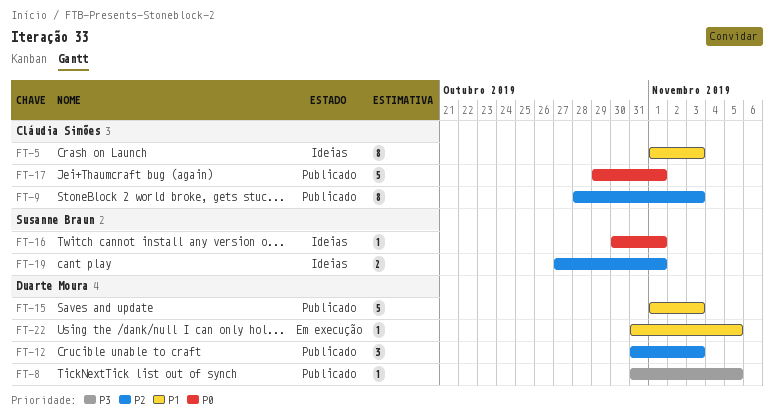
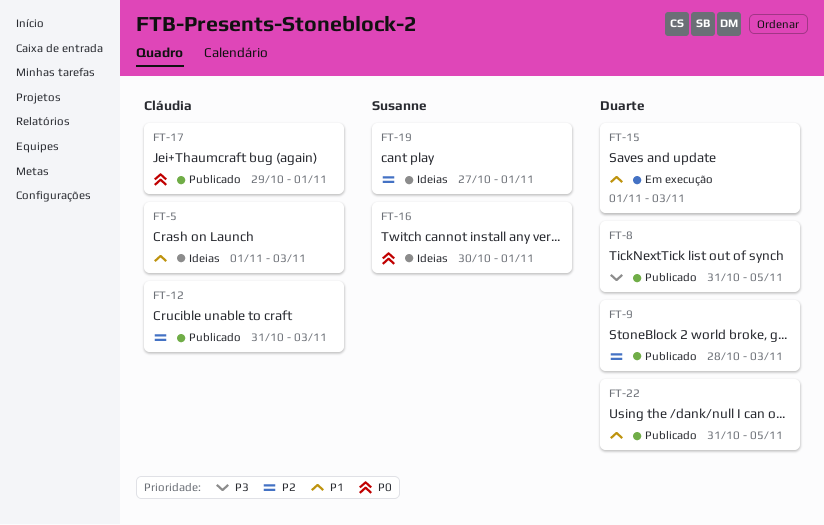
FT-9, owner: Cláudia Simões -> Duarte Moura
FT-12, owner: Duarte Moura -> Cláudia Simões
FT-15, status: Publicado -> Em execução
FT-22, status: Em execução -> Publicado

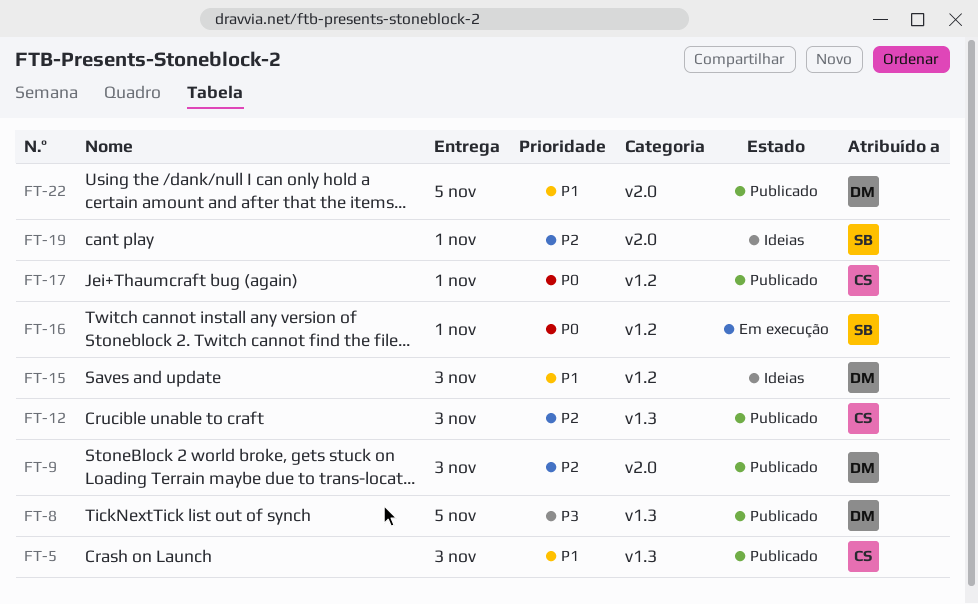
FT-5, status: Ideias -> Publicado
FT-15, status: Em execução -> Ideias
FT-16, status: Ideias -> Em execução

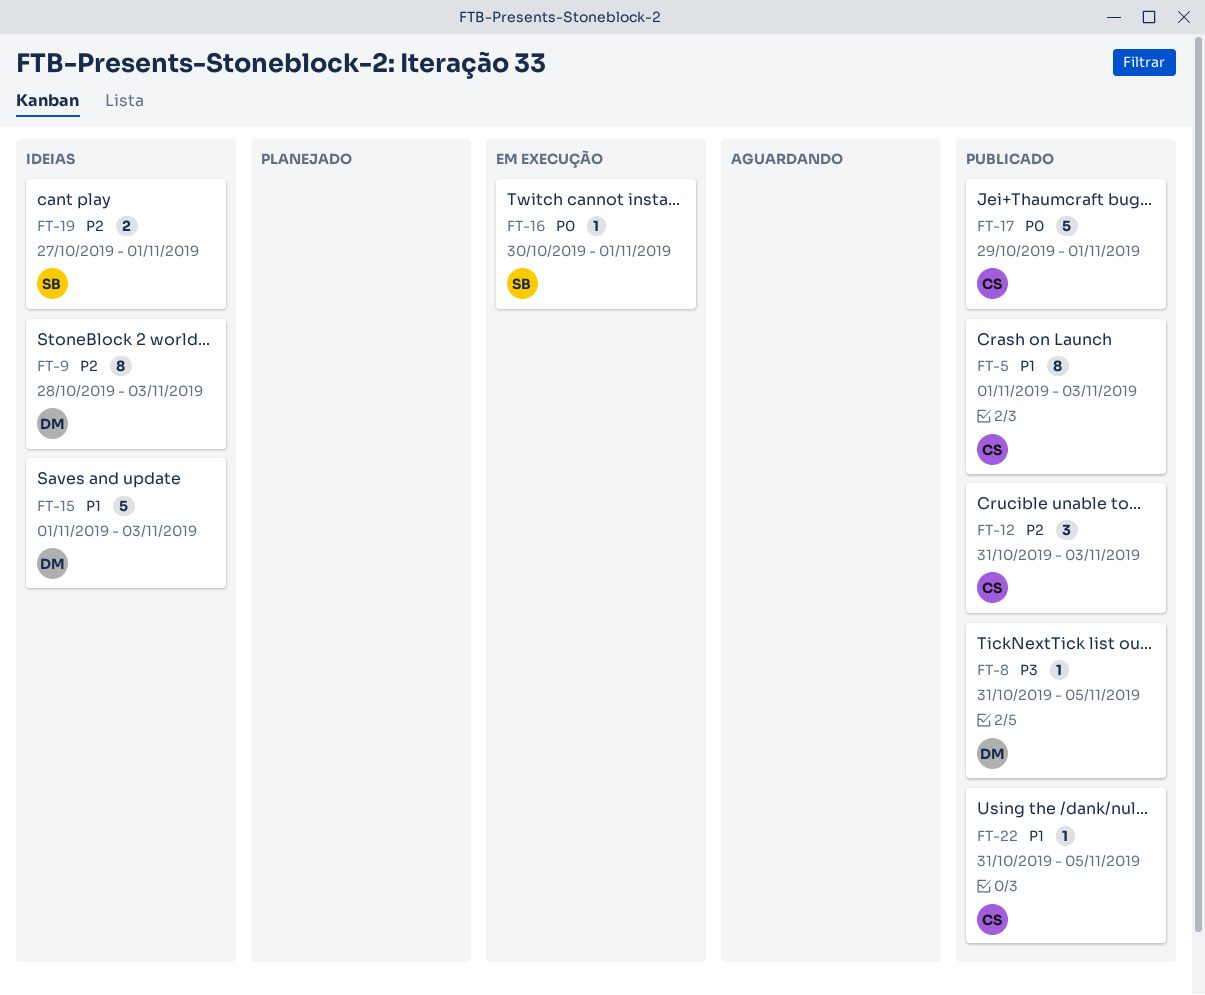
FT-9, status: Publicado -> Ideias
FT-22, owner: DM -> CS

